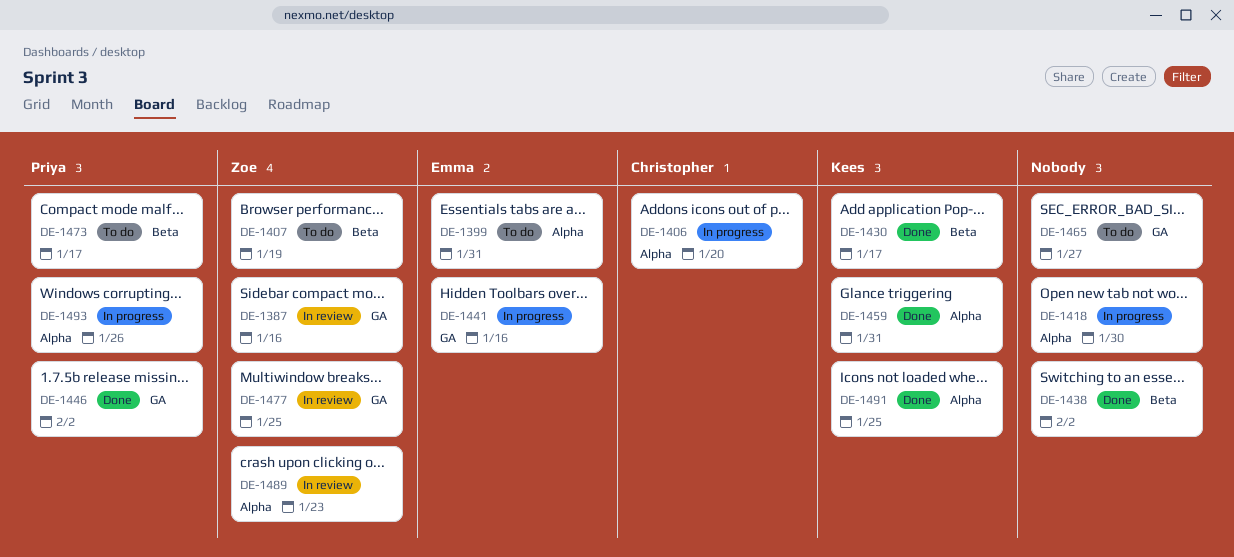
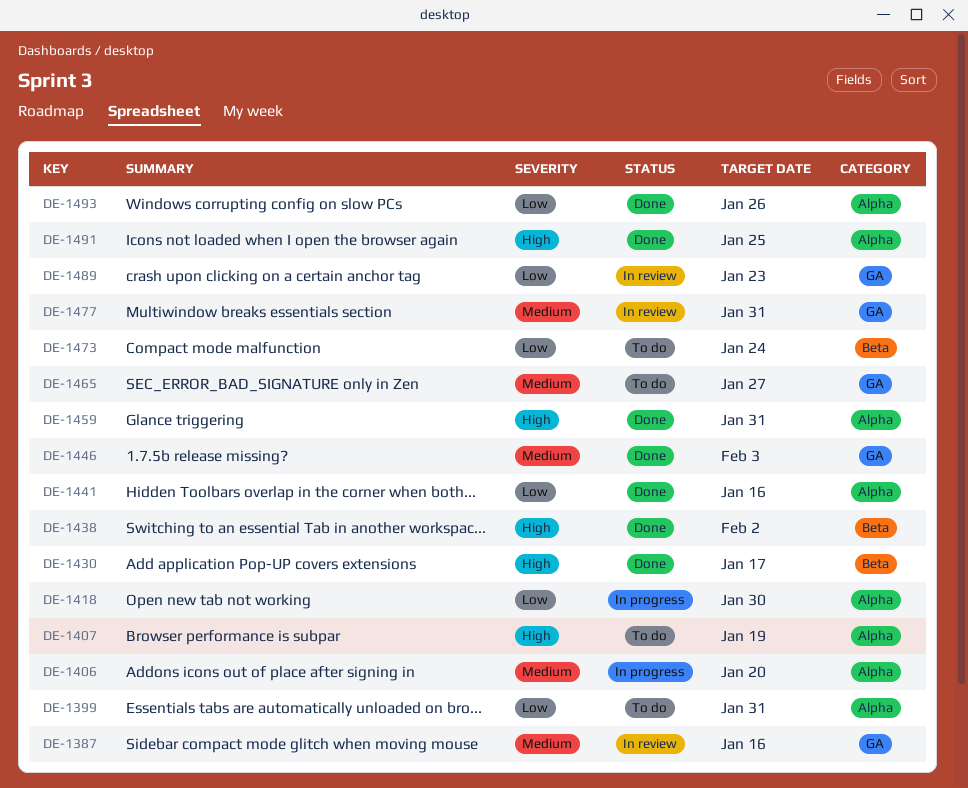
DE-1407, label: Beta -> Alpha
DE-1441, status: In progress -> Done
DE-1441, label: GA -> Alpha
DE-1446, due: Feb 2 -> Feb 3
DE-1473, due: Jan 17 -> Jan 24
DE-1477, due: Jan 25 -> Jan 31
DE-1489, label: Alpha -> GA
DE-1493, status: In progress -> Done

